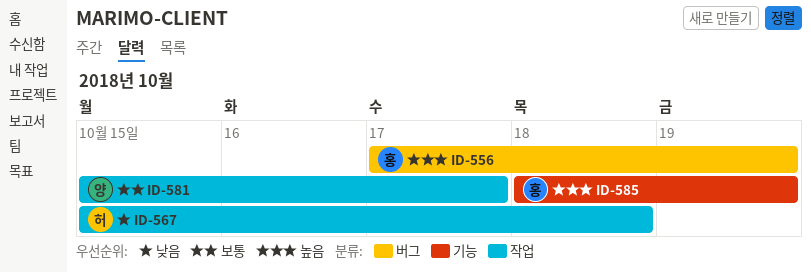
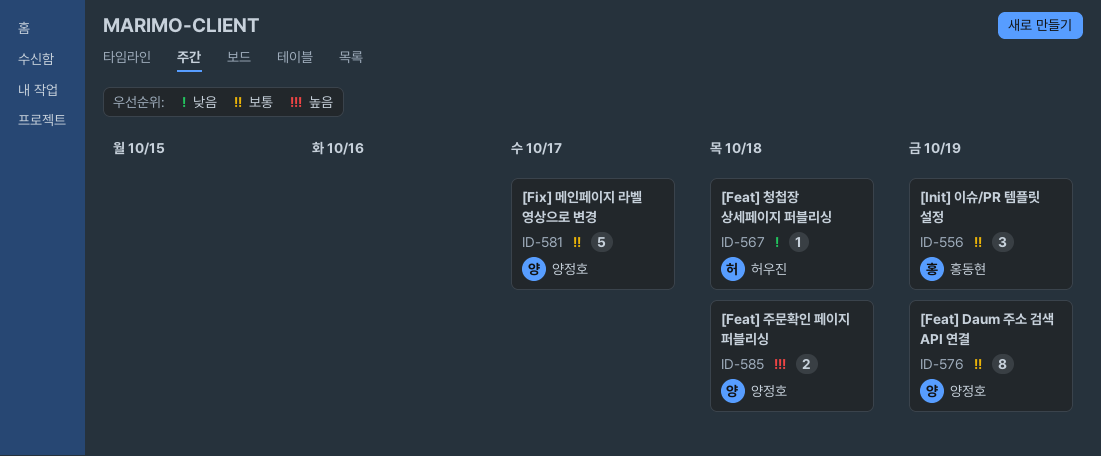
ID-556, priority: 높음 -> 보통
ID-576: none -> present
ID-585, owner: 홍동현 -> 양정호
ID-585, due: Oct 19 -> Oct 18

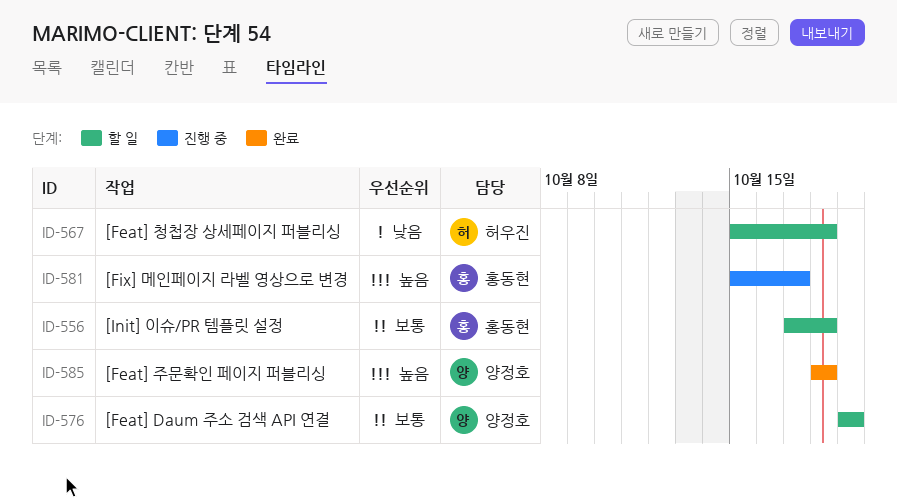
ID-556, due: Oct 19 -> Oct 18
ID-581, owner: 양정호 -> 홍동현
ID-581, priority: 보통 -> 높음

